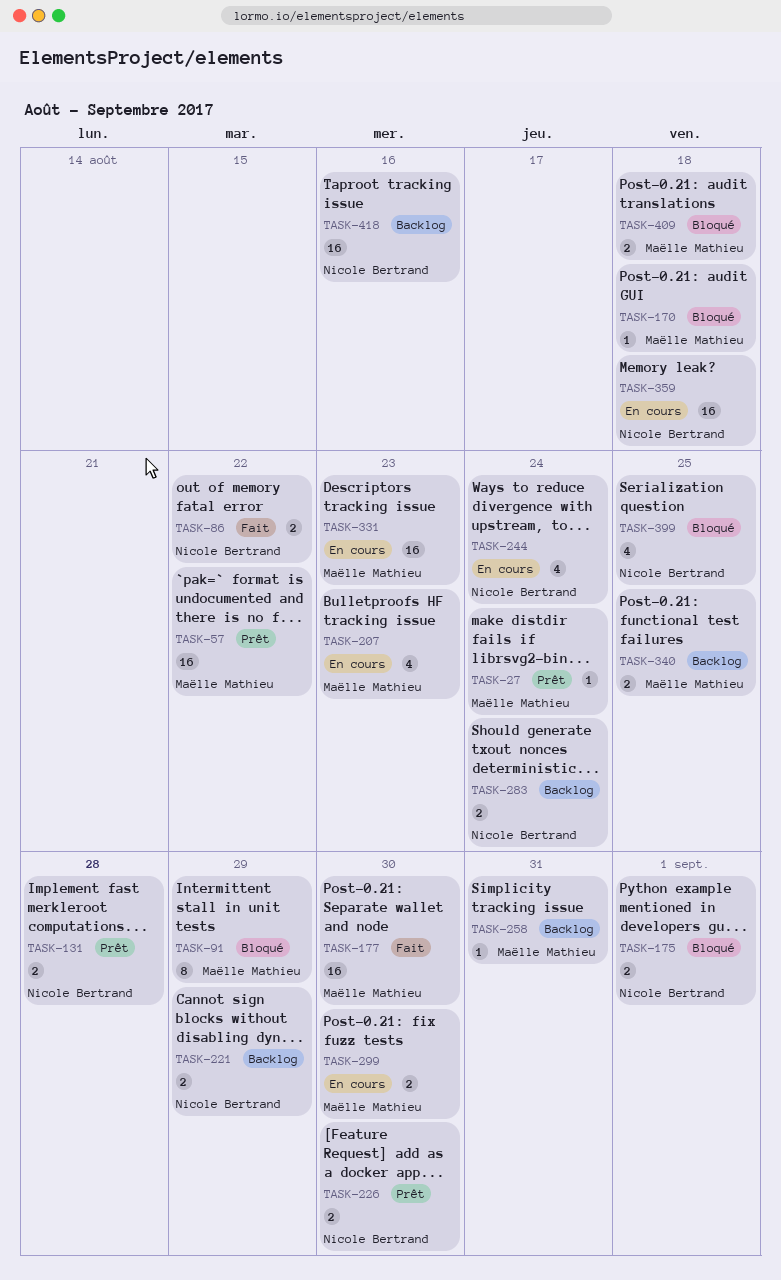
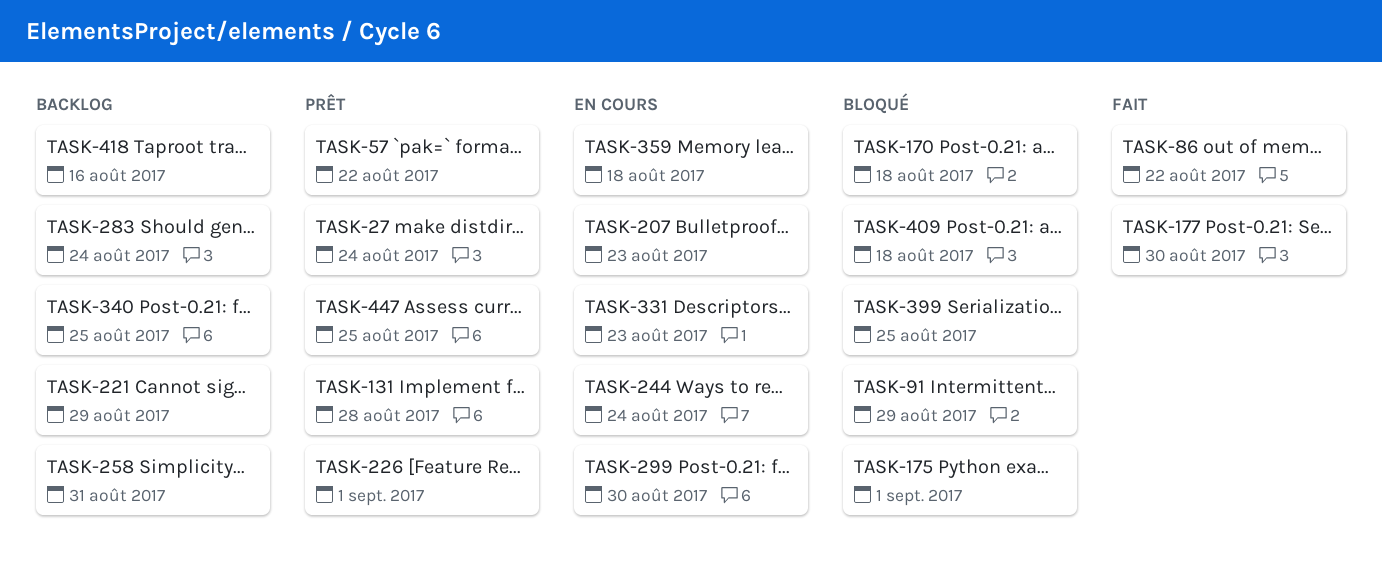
TASK-226, due: Aug 30 -> Sep 1
TASK-447: none -> present

